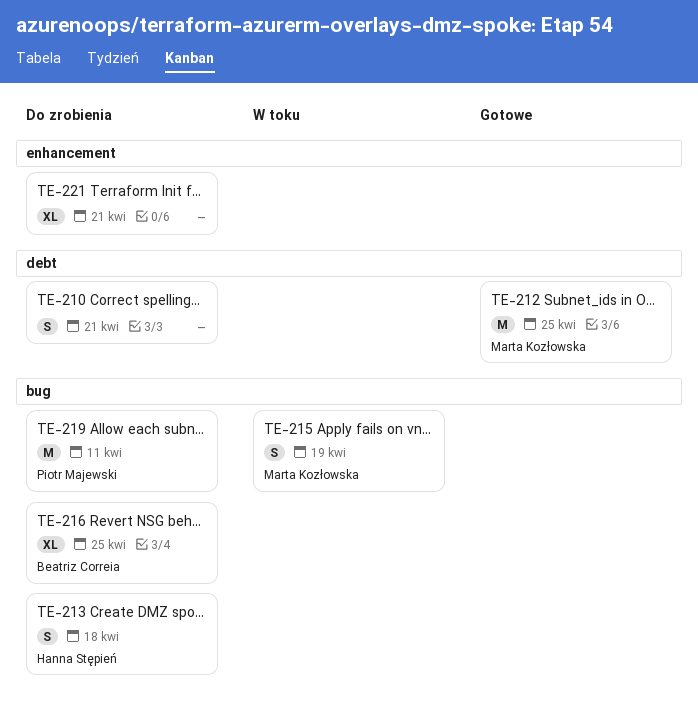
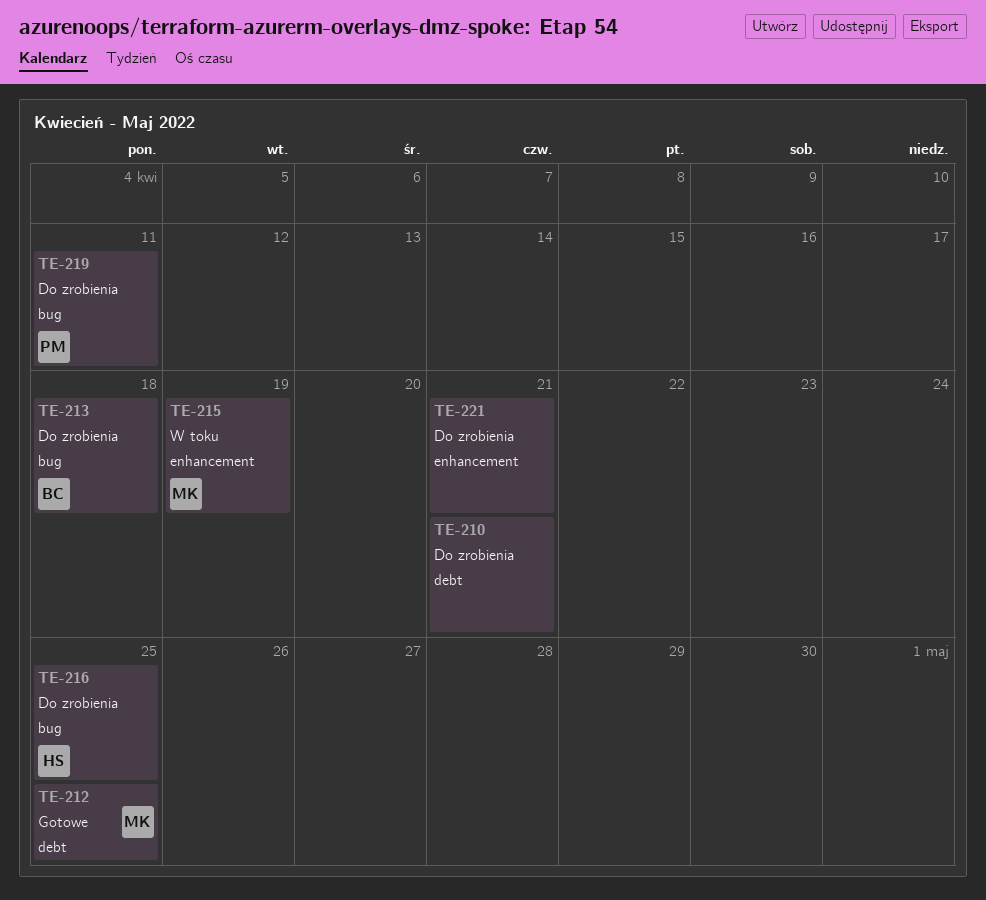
TE-213, owner: Hanna Stępień -> Beatriz Correia
TE-215, label: bug -> enhancement
TE-216, owner: Beatriz Correia -> Hanna Stępień

